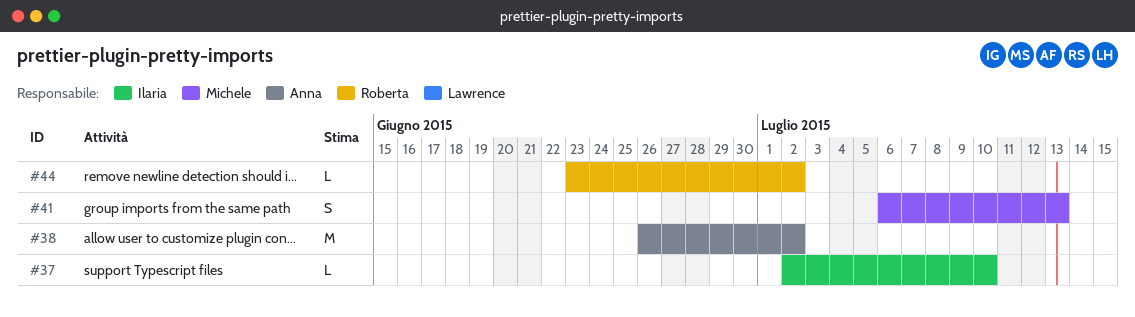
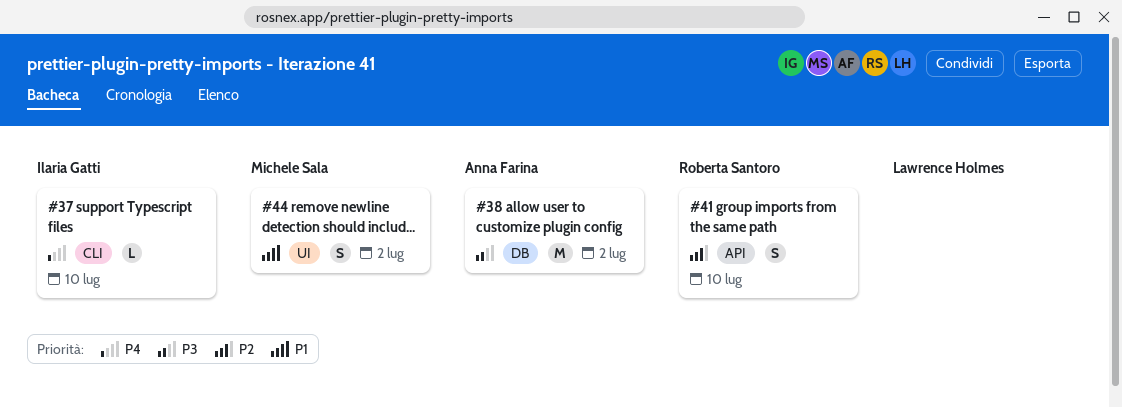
#41, owner: Michele Sala -> Roberta Santoro
#41, due: Jul 13 -> Jul 10
#44, owner: Roberta Santoro -> Michele Sala
#44, estimate: L -> S

